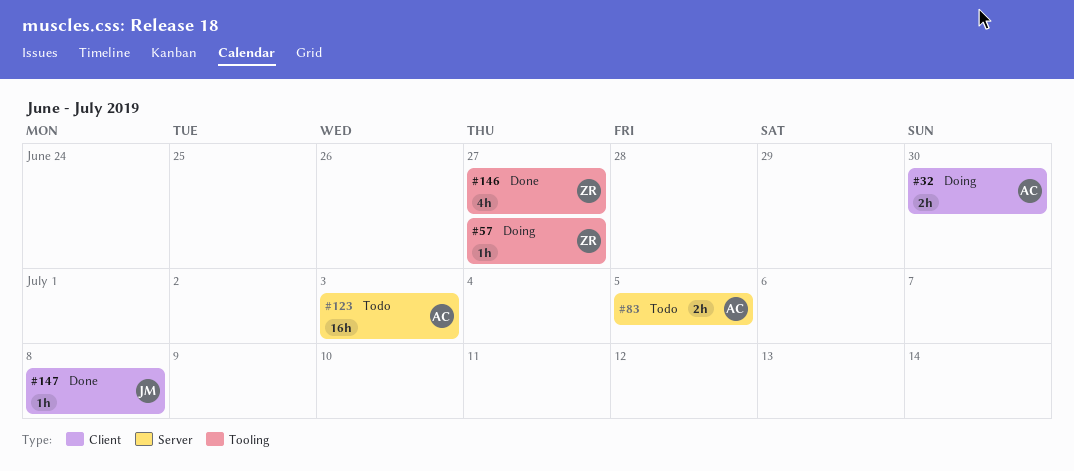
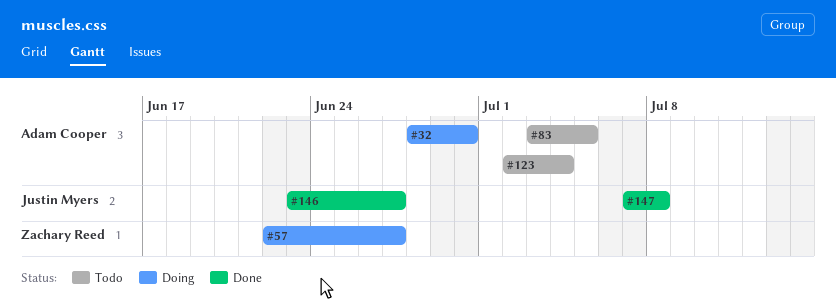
#123, due: Jul 3 -> Jul 4
#146, owner: Zachary Reed -> Justin Myers

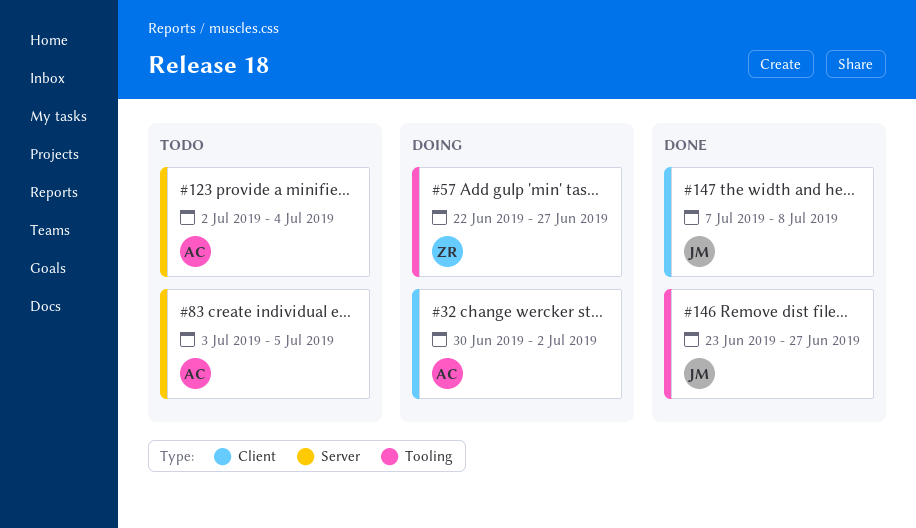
#32, start: Jun 28 -> Jun 30
#32, due: Jun 30 -> Jul 2

